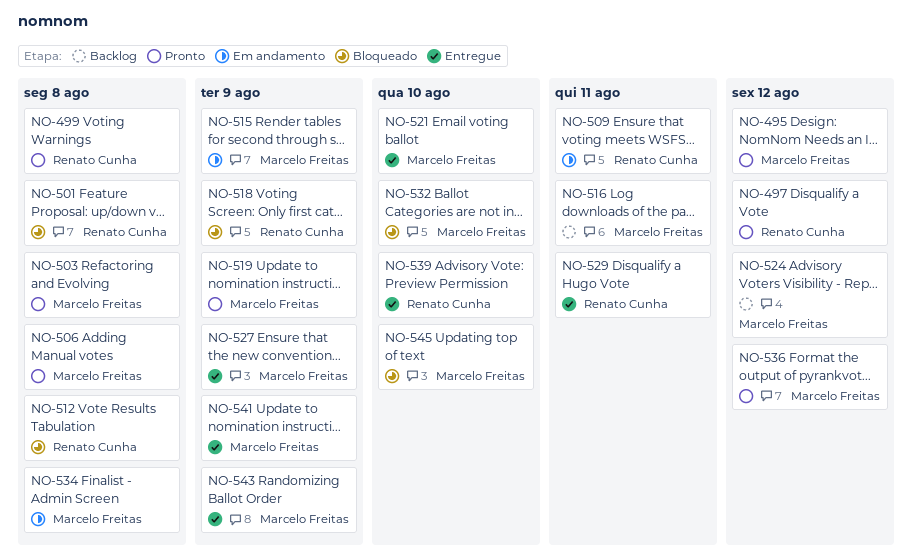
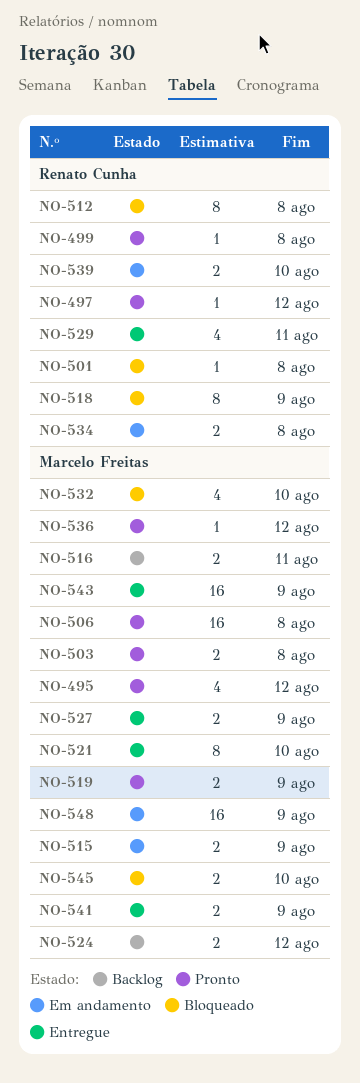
NO-509: present -> none
NO-534, owner: Marcelo Freitas -> Renato Cunha
NO-539, status: Entregue -> Em andamento
NO-548: none -> present

